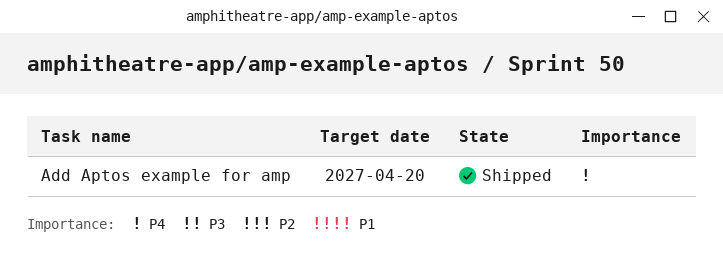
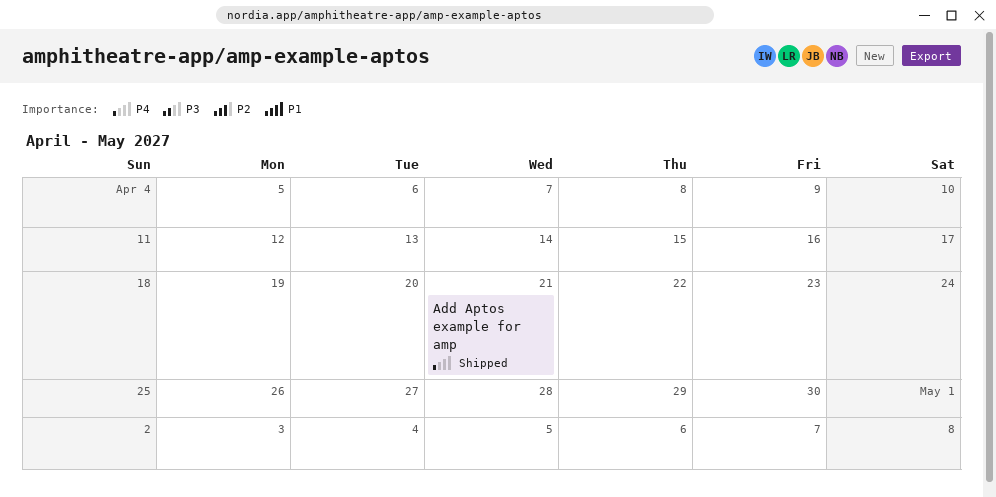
Add Aptos example for amp, due: Apr 20 -> Apr 21

